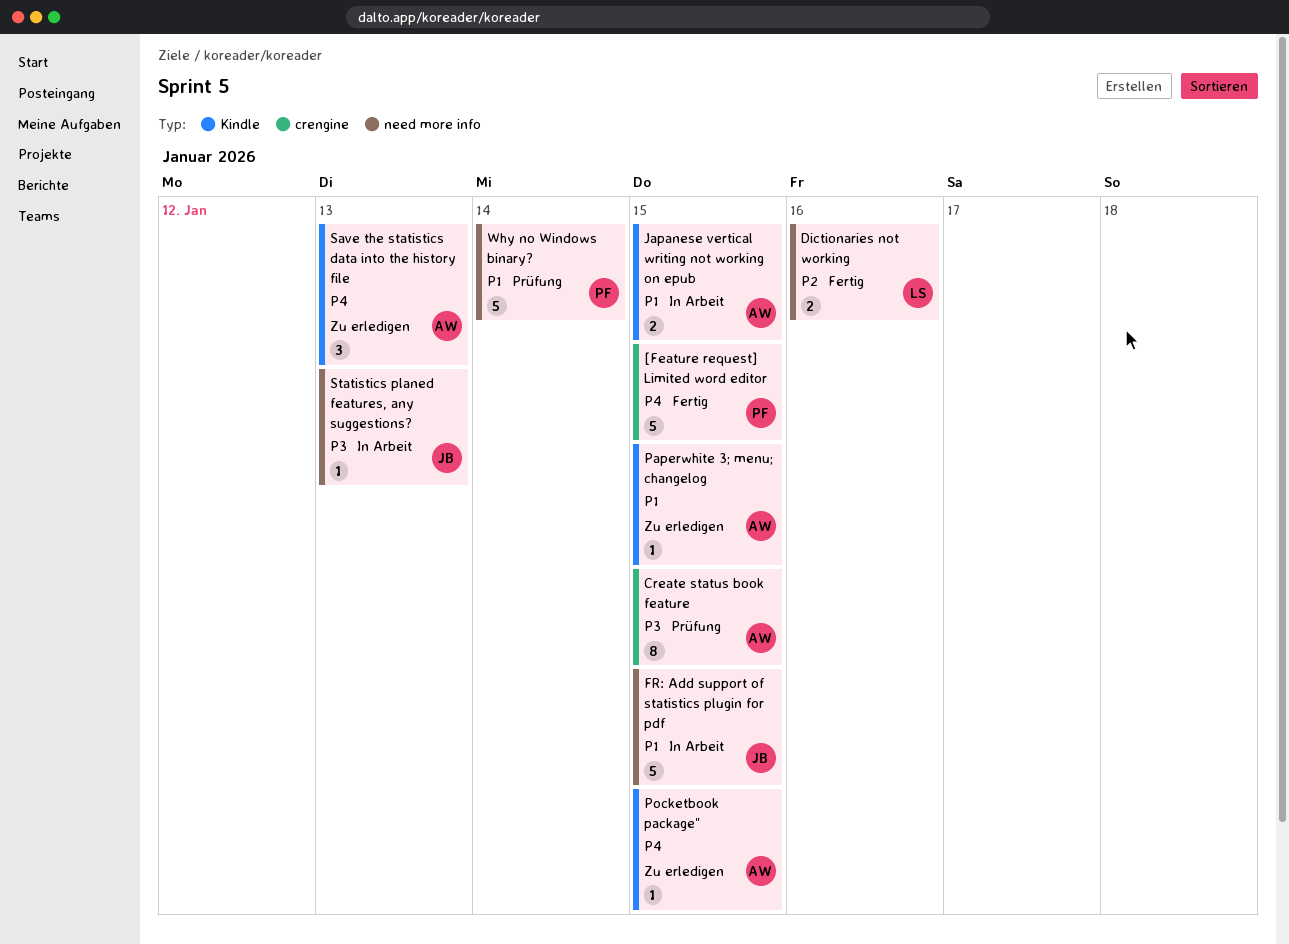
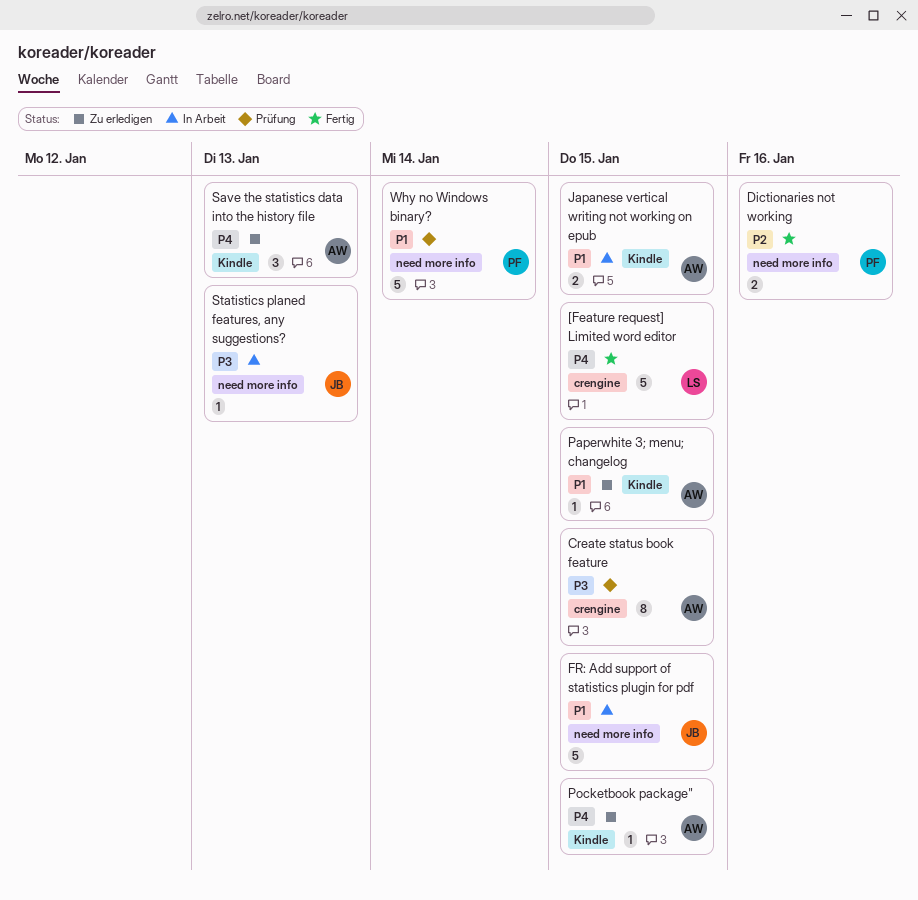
[Feature request] Limited word editor, owner: PF -> LS
Dictionaries not working, owner: LS -> PF

